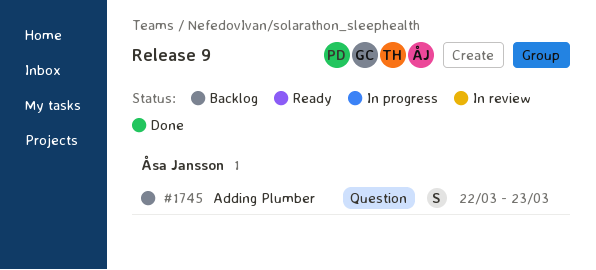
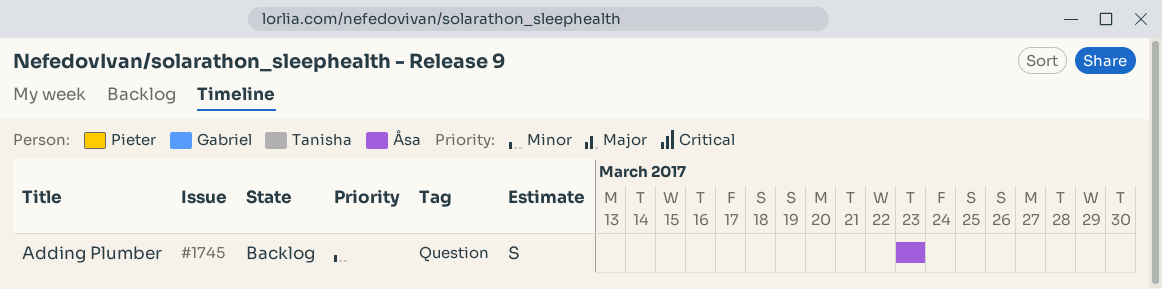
#1745, start: Mar 22 -> Mar 23

